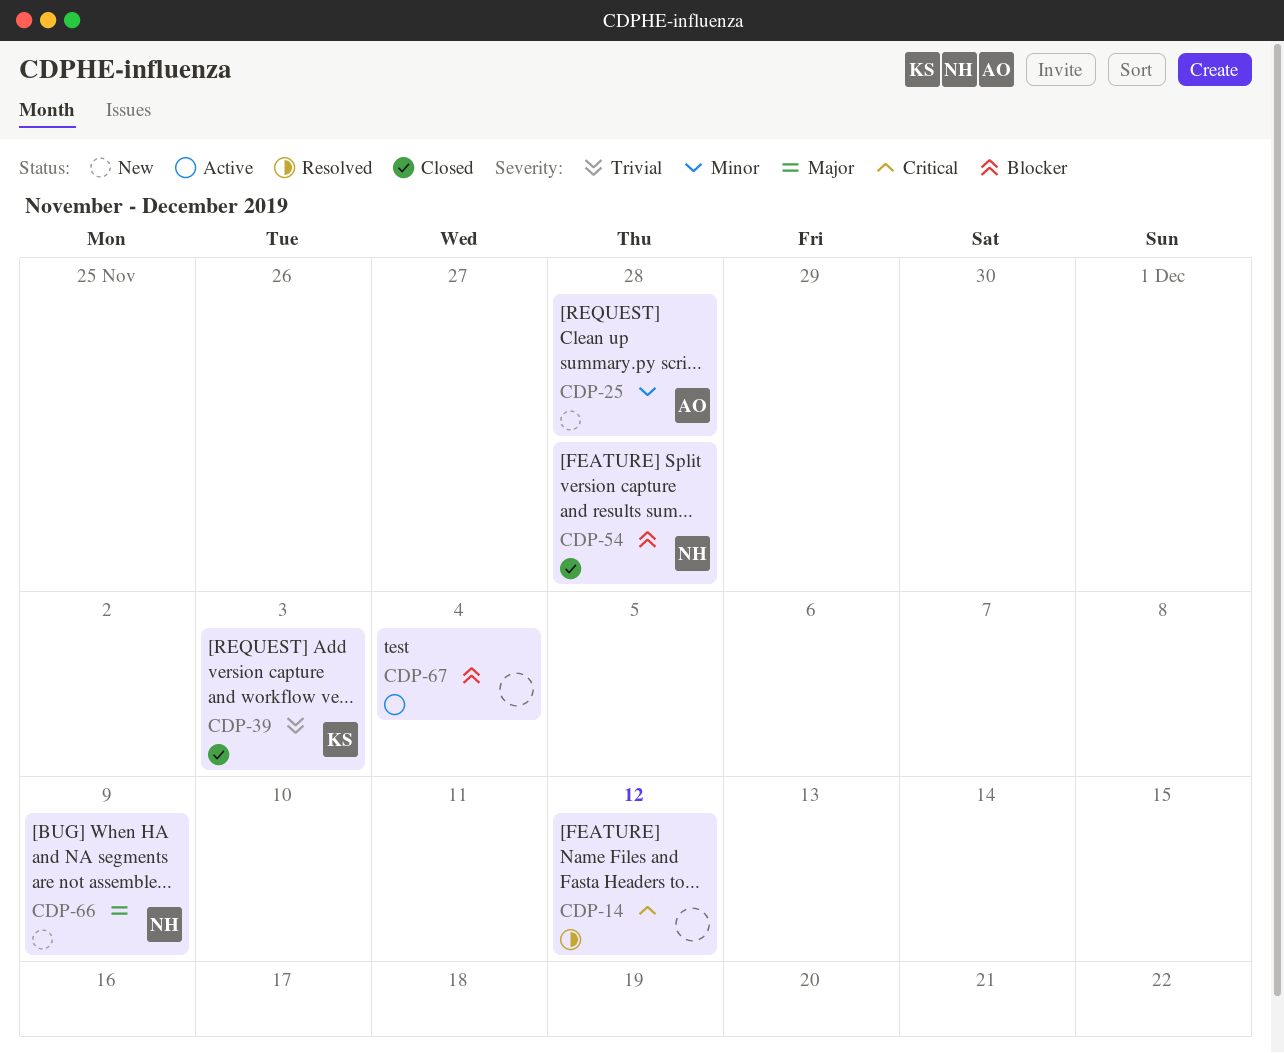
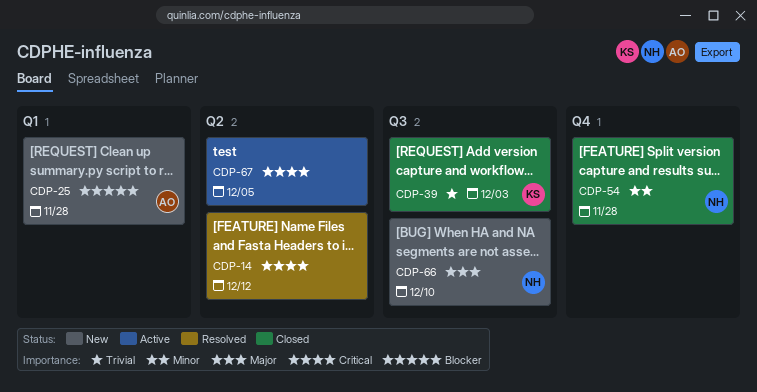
CDP-25, priority: Minor -> Blocker
CDP-54, priority: Blocker -> Minor
CDP-66, due: Dec 9 -> Dec 10
CDP-67, priority: Blocker -> Critical
CDP-67, due: Dec 4 -> Dec 5

